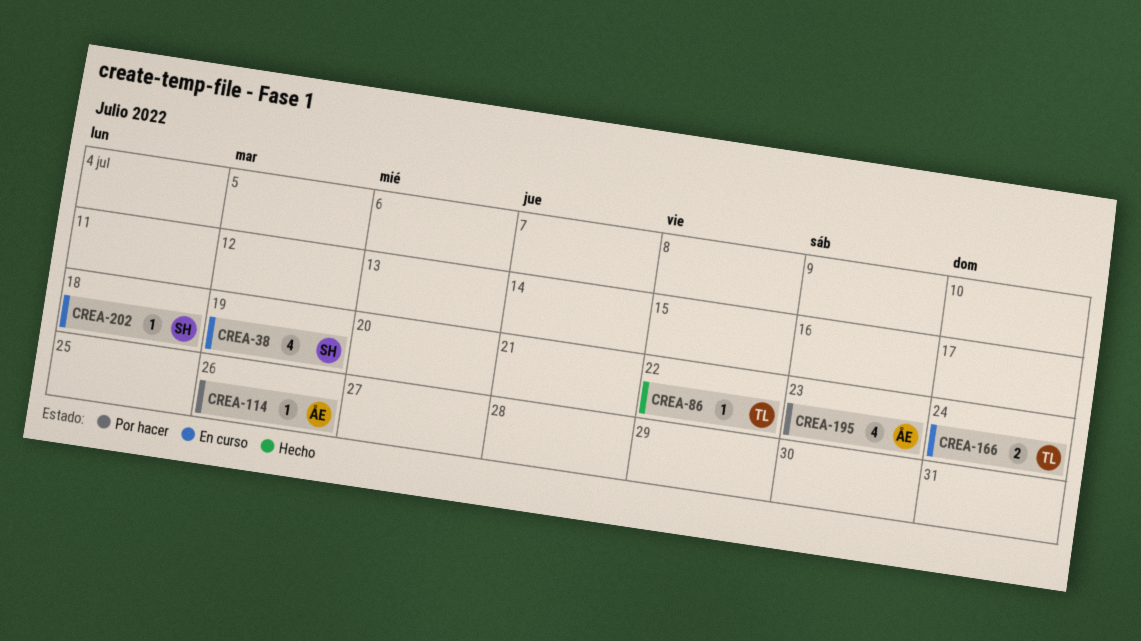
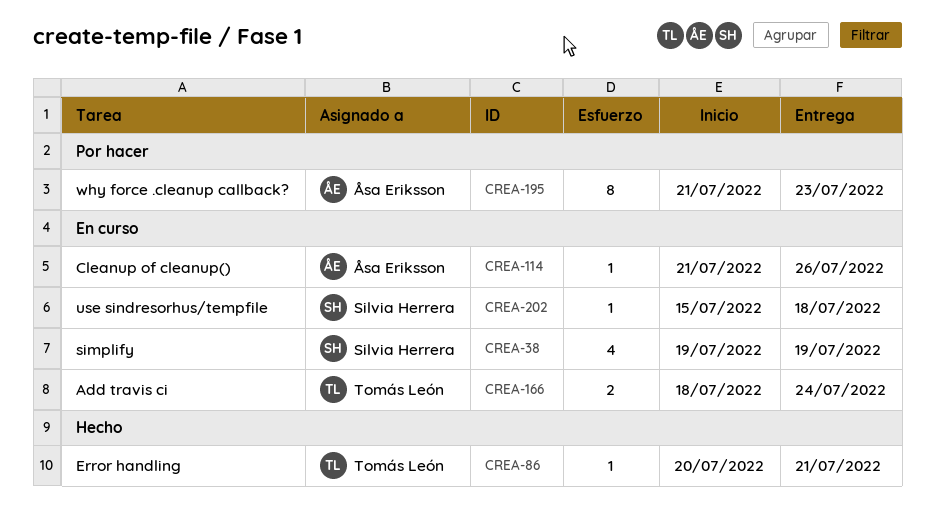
CREA-86, due: Jul 22 -> Jul 21
CREA-114, status: Por hacer -> En curso
CREA-195, estimate: 4 -> 8

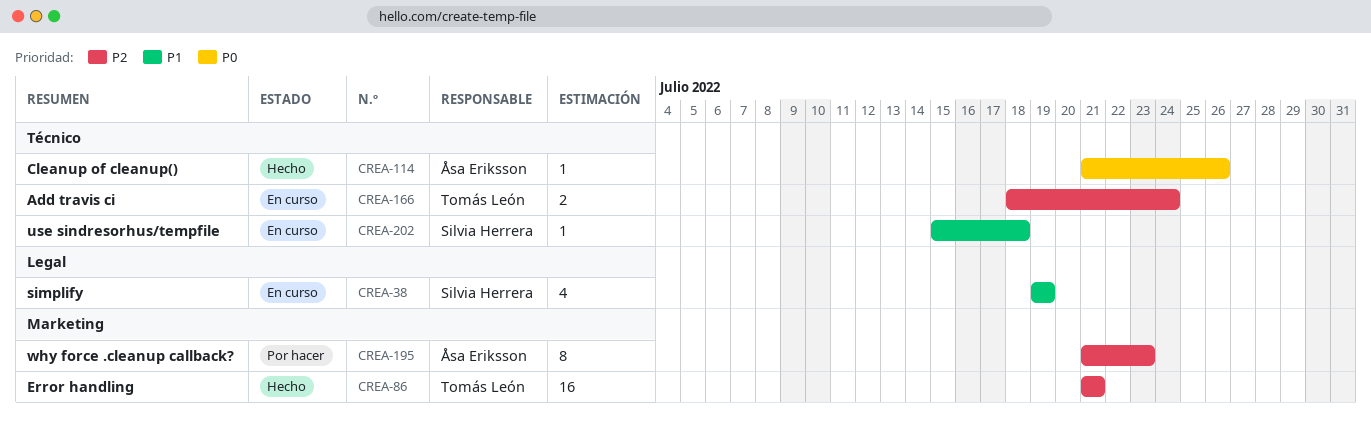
CREA-86, estimate: 1 -> 16
CREA-86, start: Jul 20 -> Jul 21
CREA-114, status: En curso -> Hecho

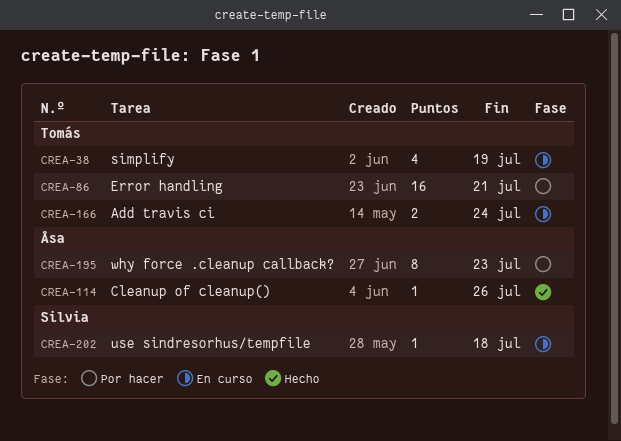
CREA-38, owner: Silvia Herrera -> Tomás León
CREA-86, status: Hecho -> Por hacer

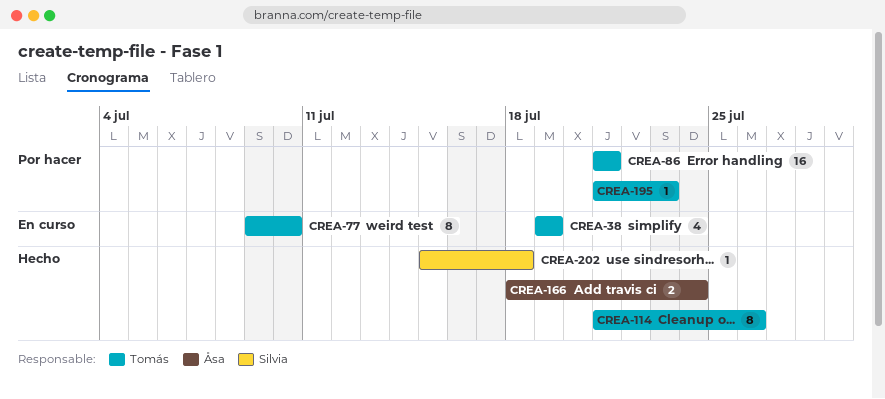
CREA-77: none -> present
CREA-114, owner: Åsa -> Tomás
CREA-114, estimate: 1 -> 8
CREA-166, status: En curso -> Hecho
CREA-166, owner: Tomás -> Åsa
CREA-195, owner: Åsa -> Tomás
CREA-195, estimate: 8 -> 1
CREA-202, status: En curso -> Hecho

